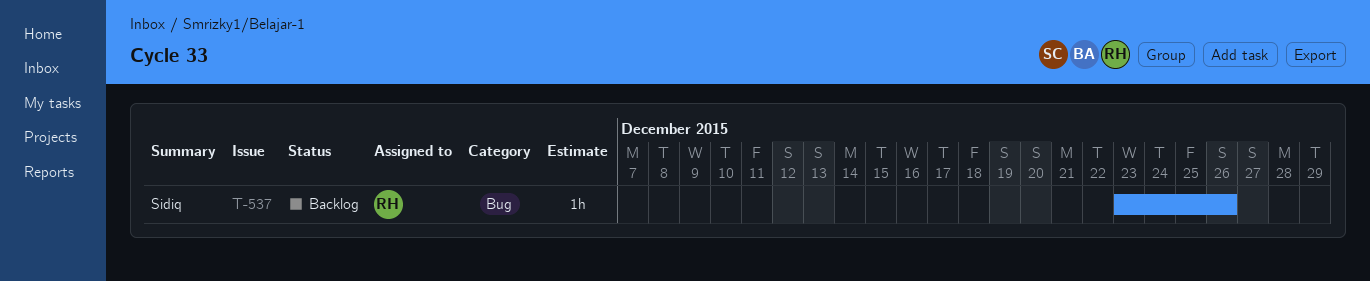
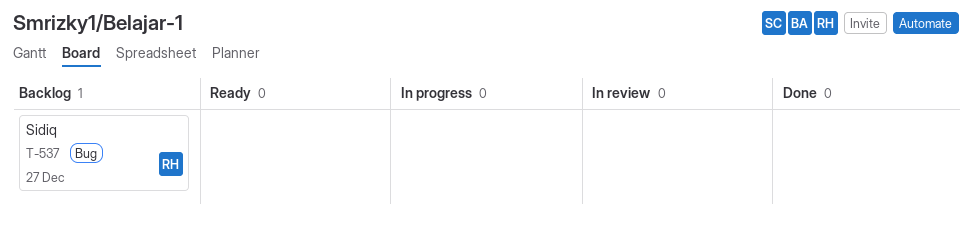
T-537, due: Dec 26 -> Dec 27

